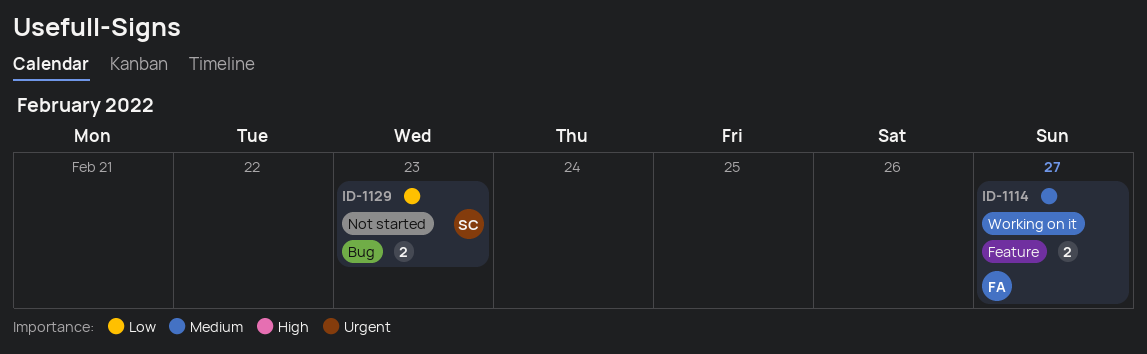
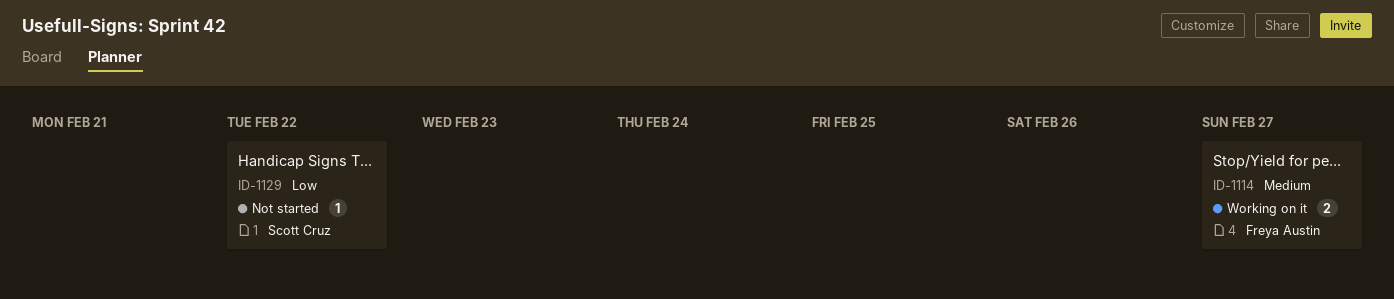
ID-1129, estimate: 2 -> 1
ID-1129, due: Feb 23 -> Feb 22

